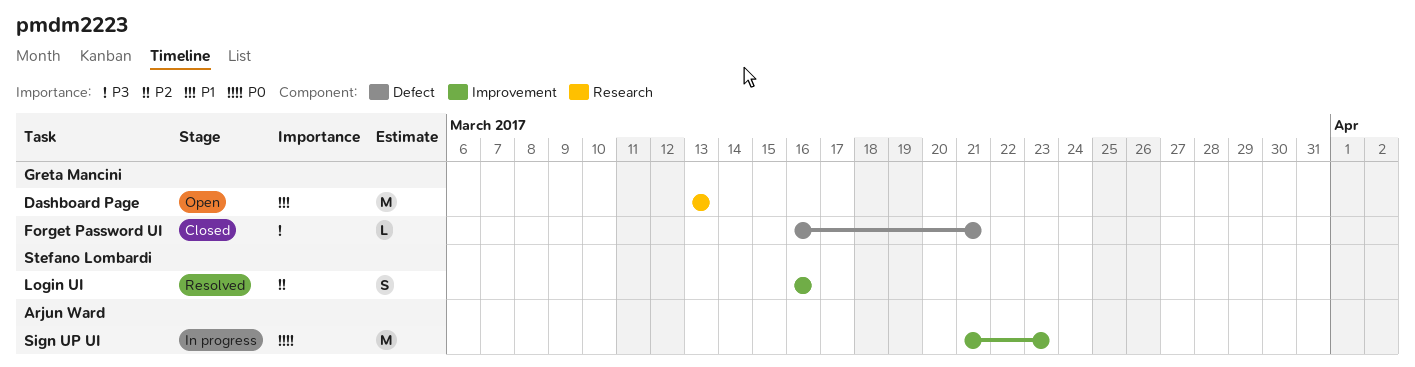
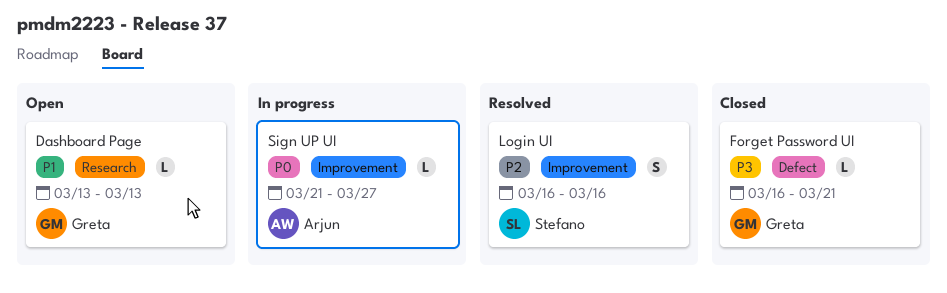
Dashboard Page, estimate: M -> L
Sign UP UI, estimate: M -> L
Sign UP UI, due: Mar 23 -> Mar 27

